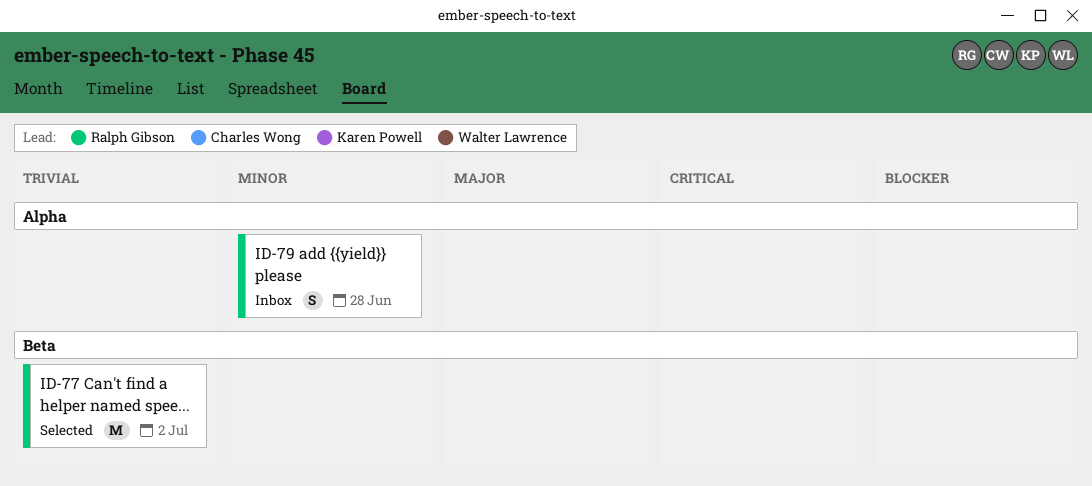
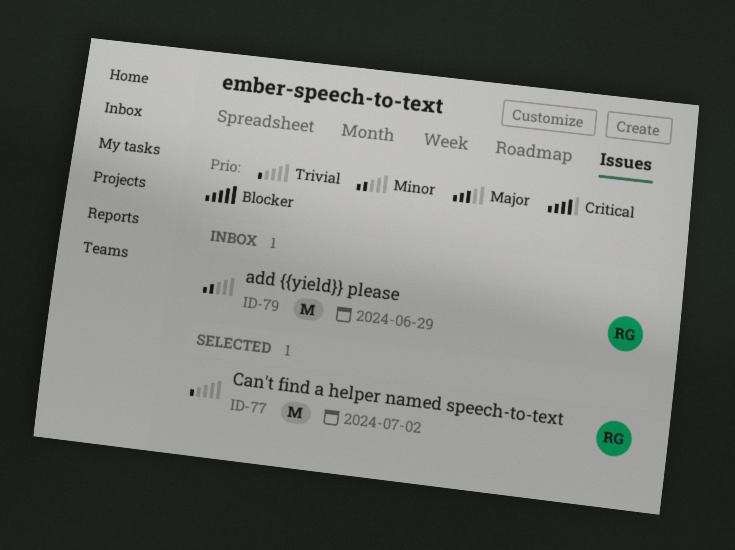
ID-79, estimate: S -> M
ID-79, due: Jun 28 -> Jun 29

